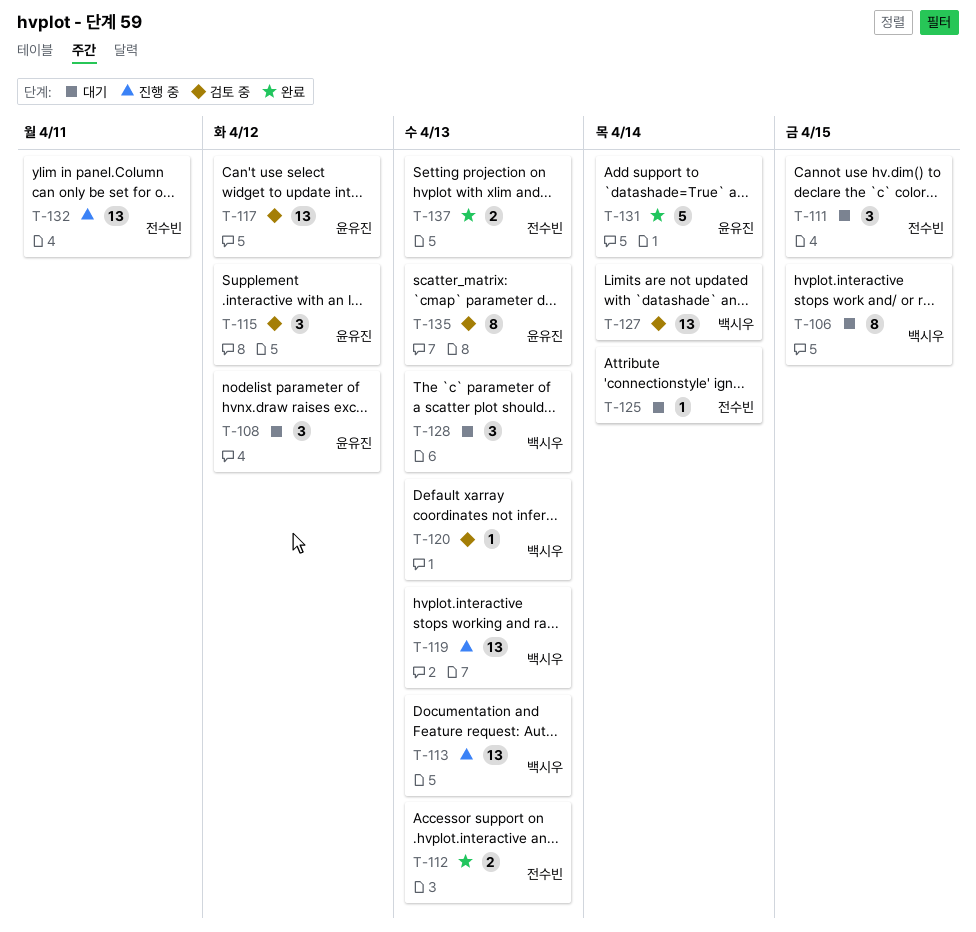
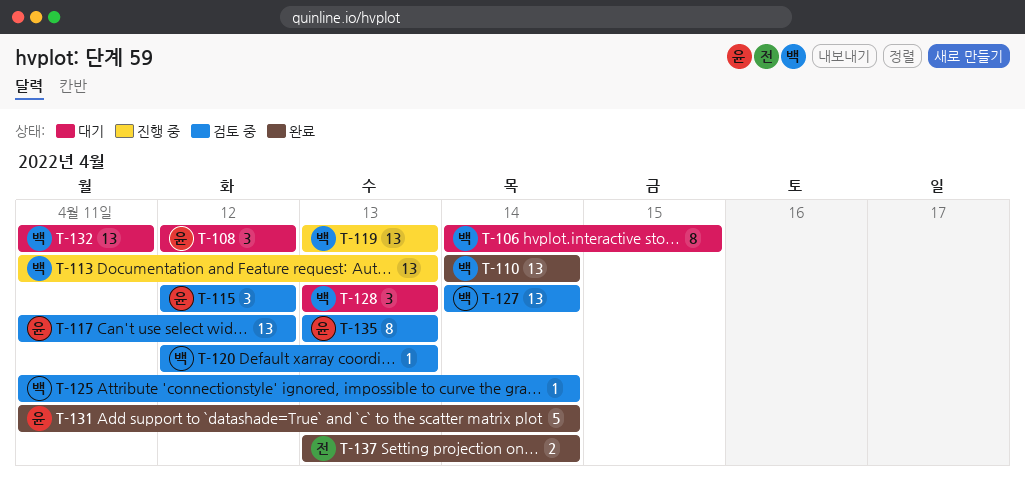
T-110: none -> present
T-111: present -> none
T-112: present -> none
T-125, status: 대기 -> 검토 중
T-125, owner: 전수빈 -> 백시우
T-132, status: 진행 중 -> 대기
T-132, owner: 전수빈 -> 백시우
T-137, due: Apr 13 -> Apr 14

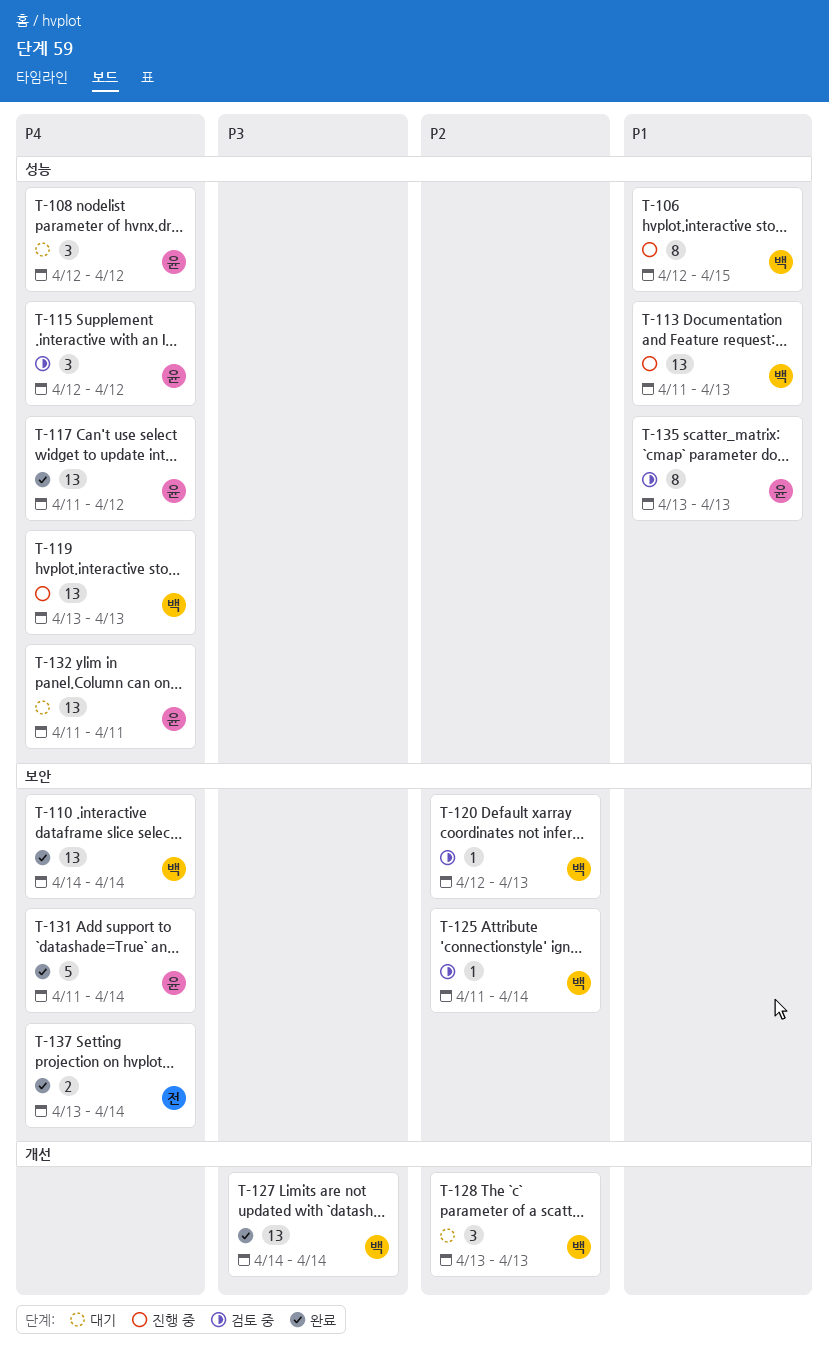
T-106, status: 대기 -> 진행 중
T-106, start: Apr 14 -> Apr 12
T-117, status: 검토 중 -> 완료
T-127, status: 검토 중 -> 완료
T-132, owner: 백 -> 윤

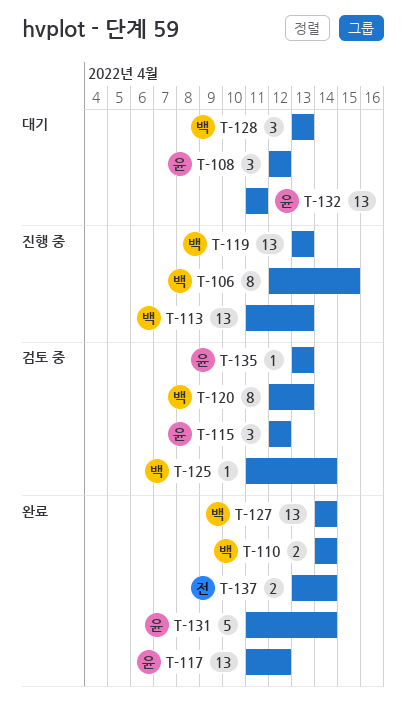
T-110, estimate: 13 -> 2
T-120, estimate: 1 -> 8
T-135, estimate: 8 -> 1

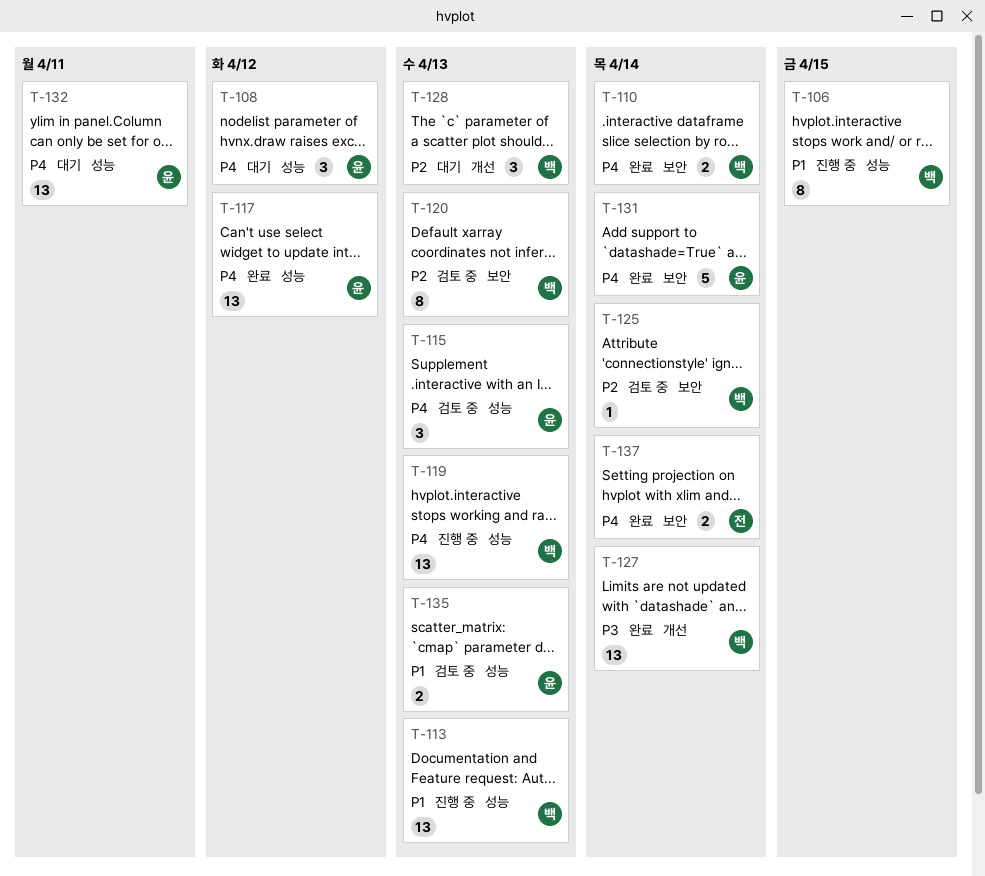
T-115, due: Apr 12 -> Apr 13
T-135, estimate: 1 -> 2

